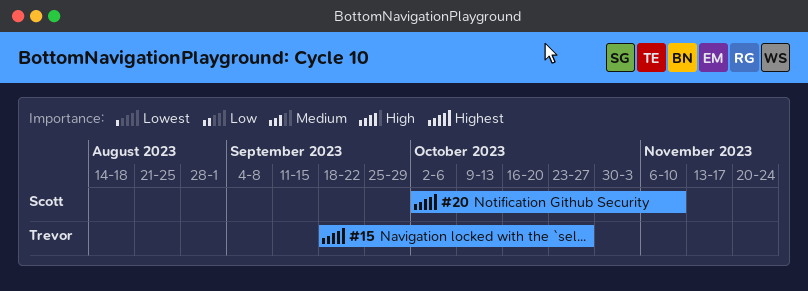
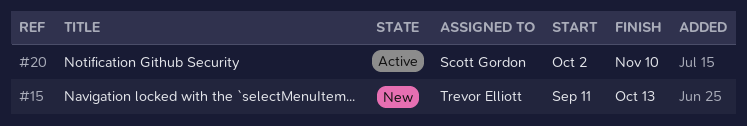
#15, start: Sep 18 -> Sep 11
#15, due: Oct 27 -> Oct 13

